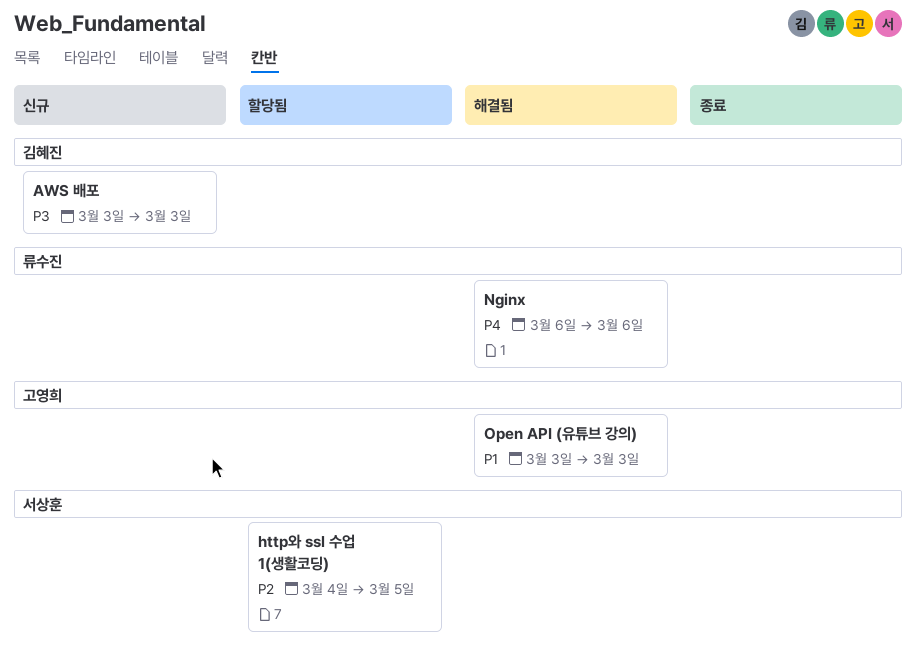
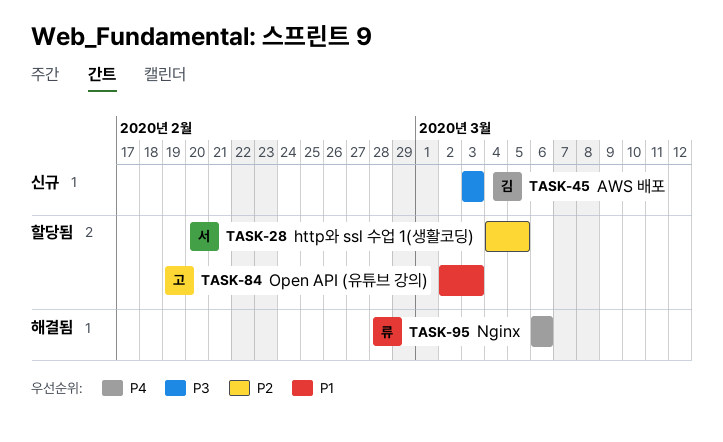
Open API (유튜브 강의), status: 해결됨 -> 할당됨
Open API (유튜브 강의), start: Mar 3 -> Mar 2

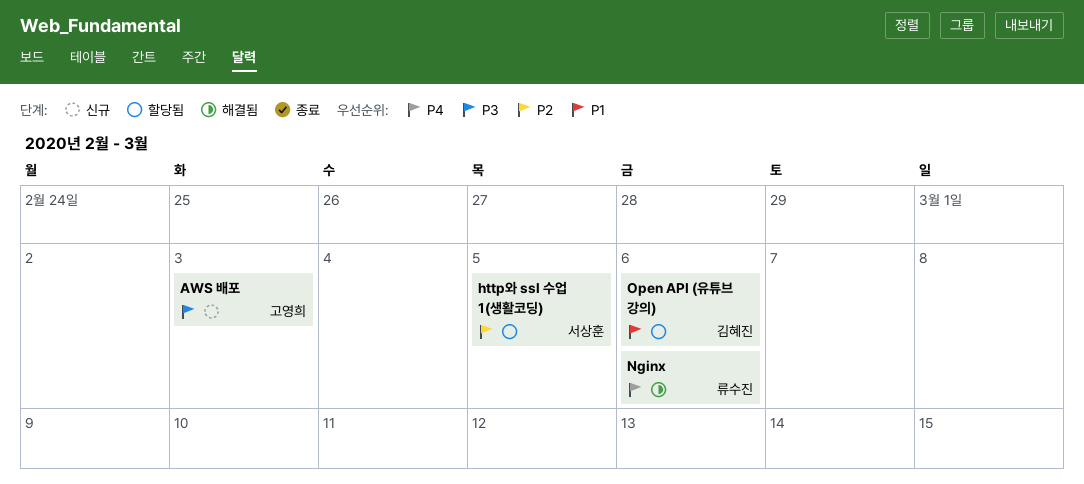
AWS 배포, owner: 김혜진 -> 고영희
Open API (유튜브 강의), owner: 고영희 -> 김혜진
Open API (유튜브 강의), due: Mar 3 -> Mar 6

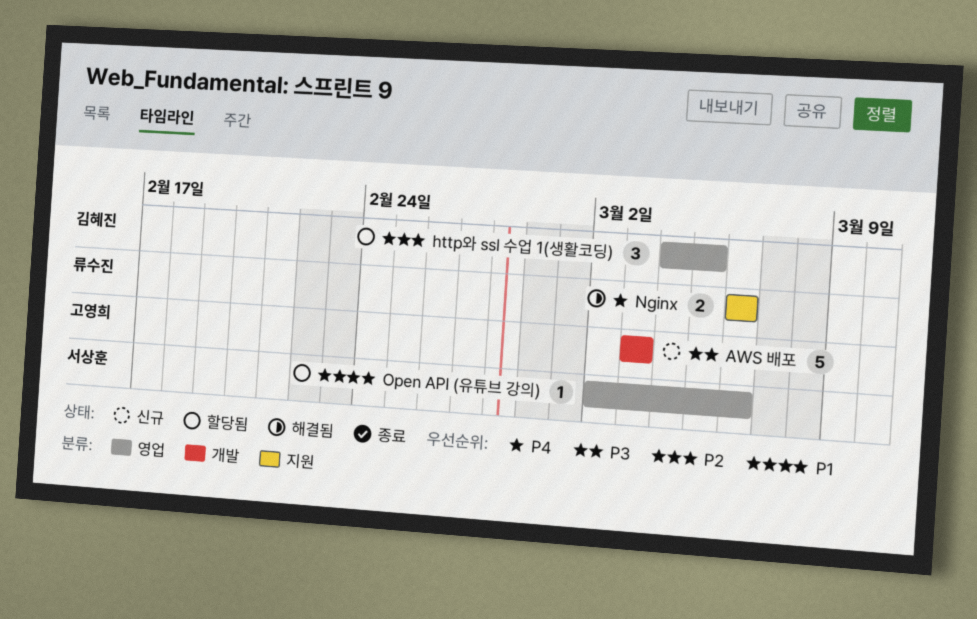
http와 ssl 수업 1(생활코딩), owner: 서상훈 -> 김혜진
Open API (유튜브 강의), owner: 김혜진 -> 서상훈

